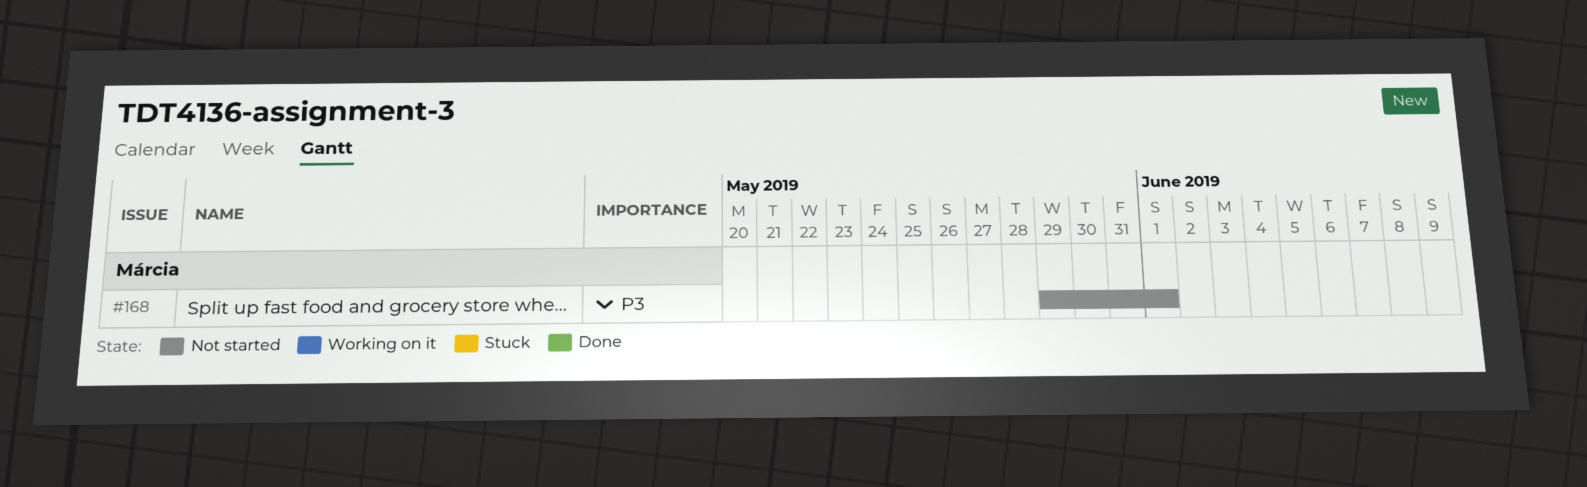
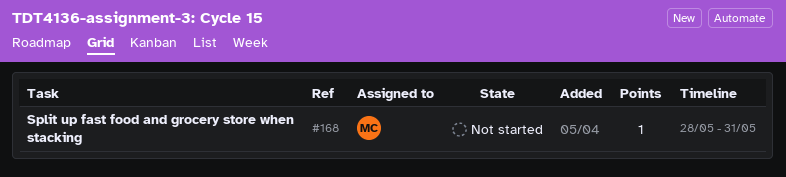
#168, start: May 29 -> May 28
#168, due: Jun 1 -> May 31

